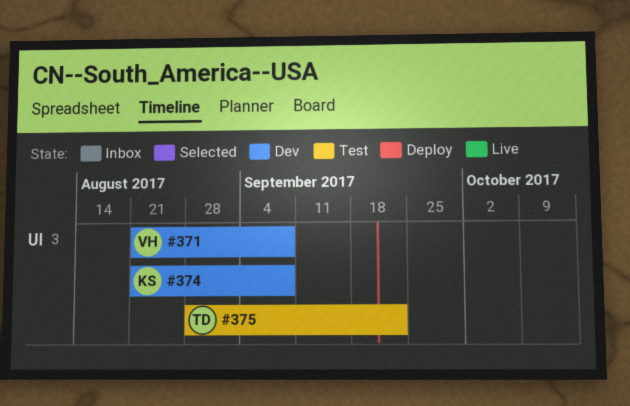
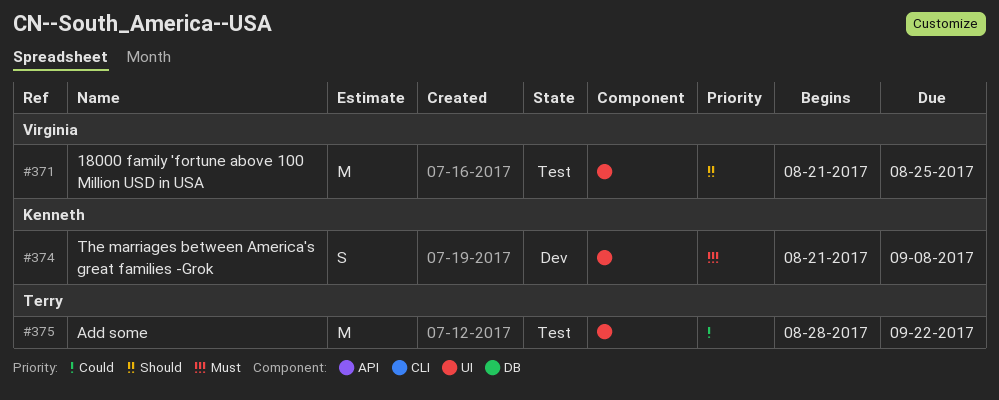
#371, status: Dev -> Test
#371, due: Sep 8 -> Aug 25

